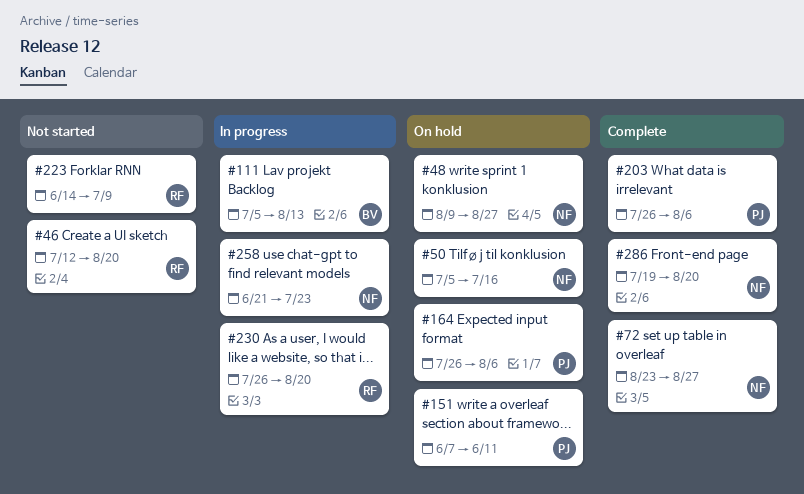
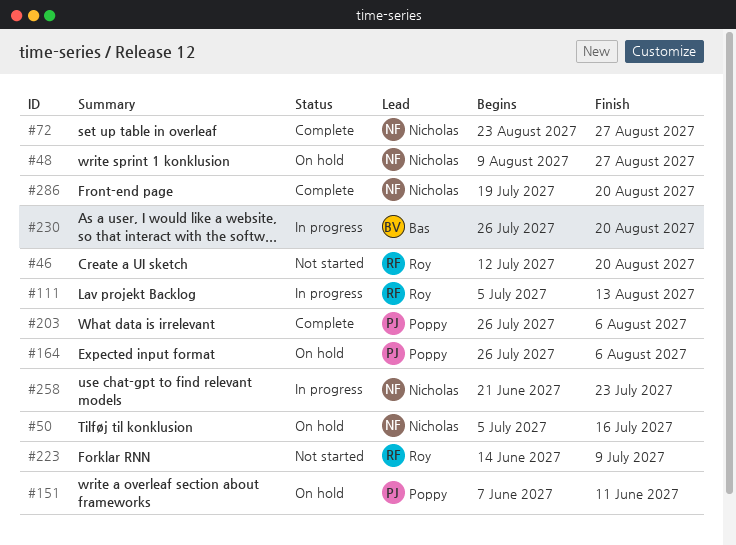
#111, owner: Bas -> Roy
#230, owner: Roy -> Bas

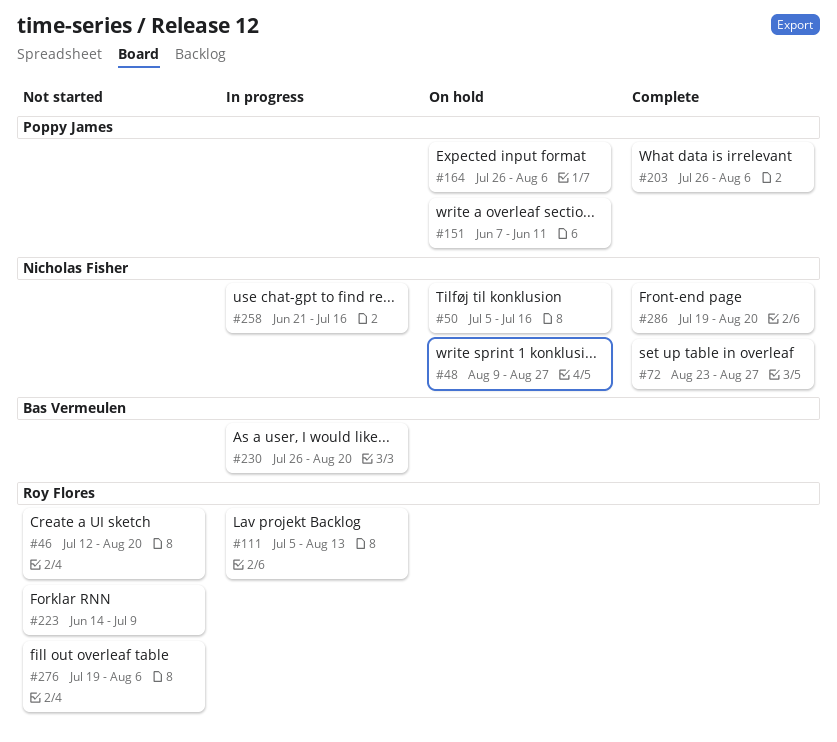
#258, due: Jul 23 -> Jul 16
#276: none -> present

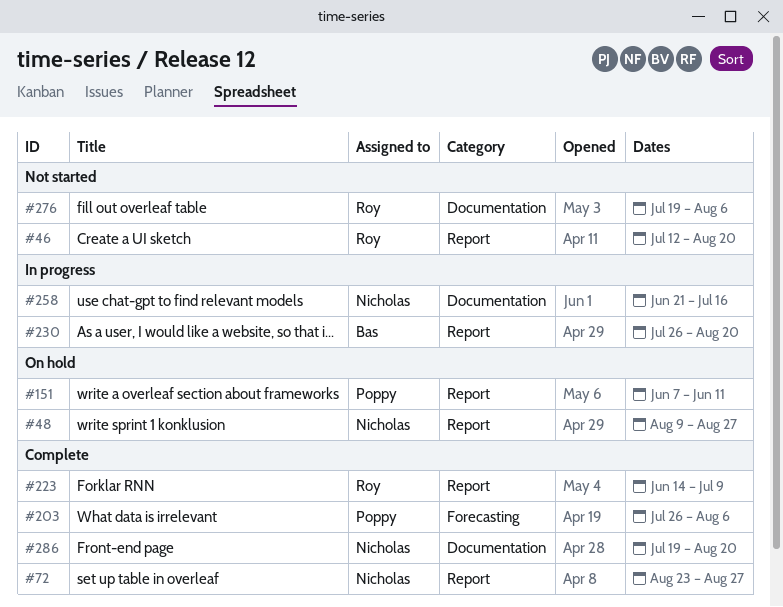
#50: present -> none
#111: present -> none
#164: present -> none
#223, status: Not started -> Complete

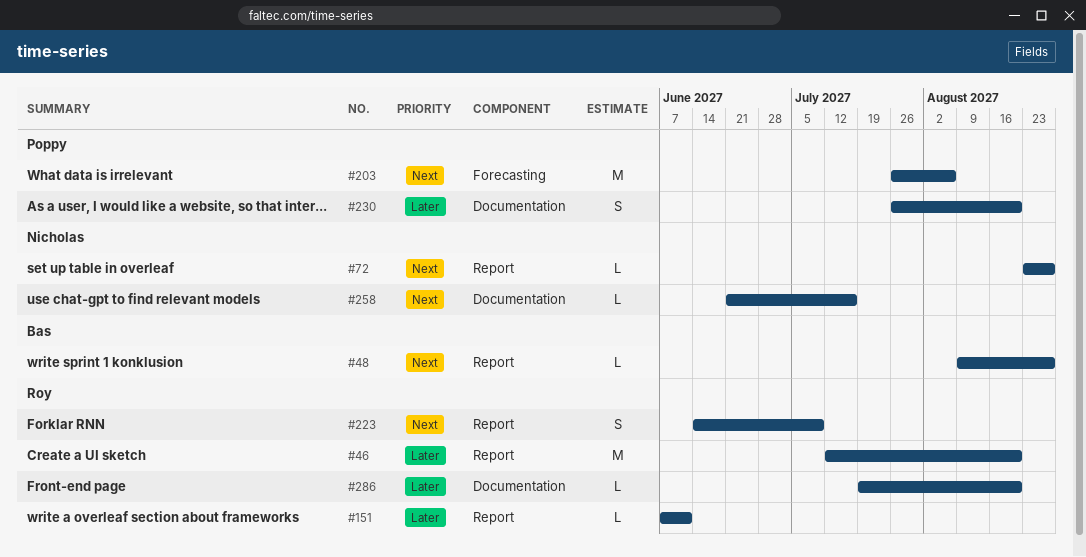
#48, owner: Nicholas -> Bas
#151, owner: Poppy -> Roy
#230, owner: Bas -> Poppy
#230, label: Report -> Documentation
#276: present -> none
#286, owner: Nicholas -> Roy

